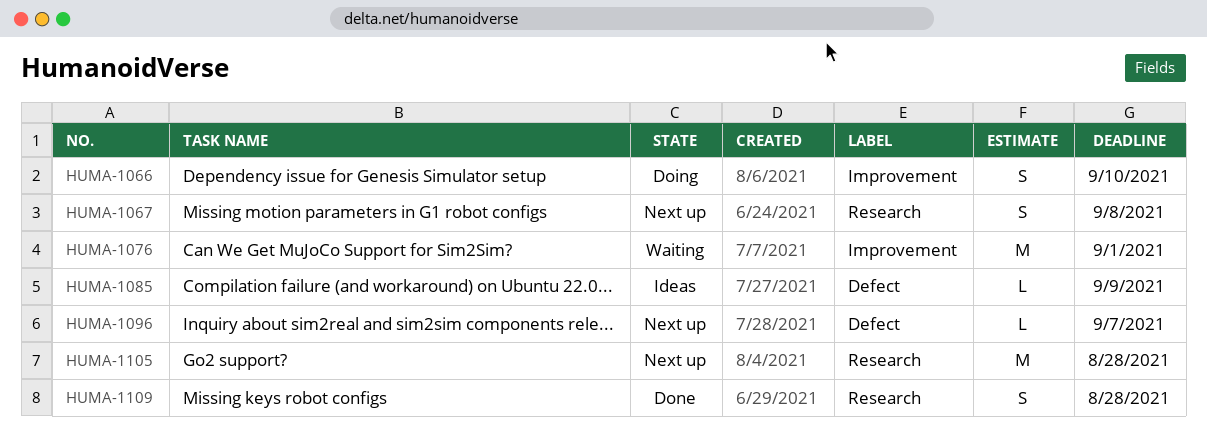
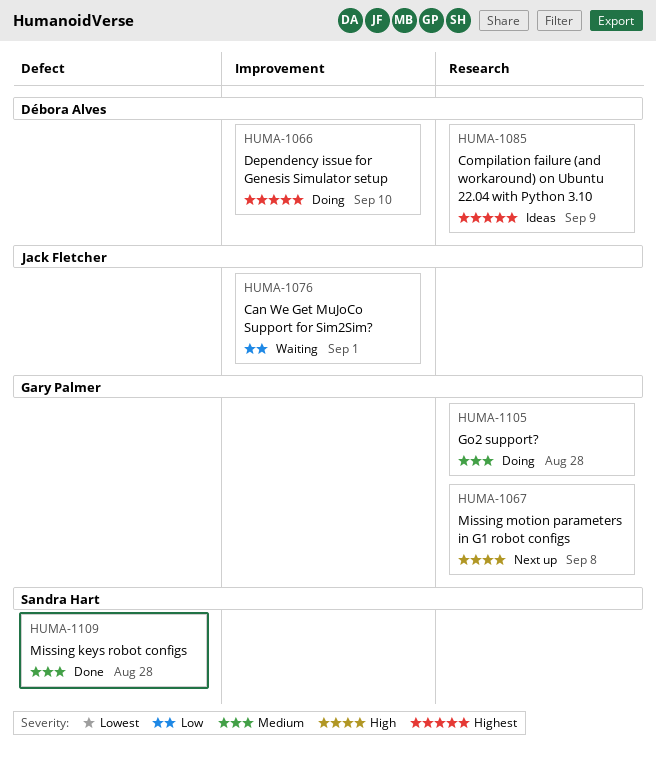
HUMA-1085, label: Defect -> Research
HUMA-1096: present -> none
HUMA-1105, status: Next up -> Doing
HUMA-1109, label: Research -> Defect

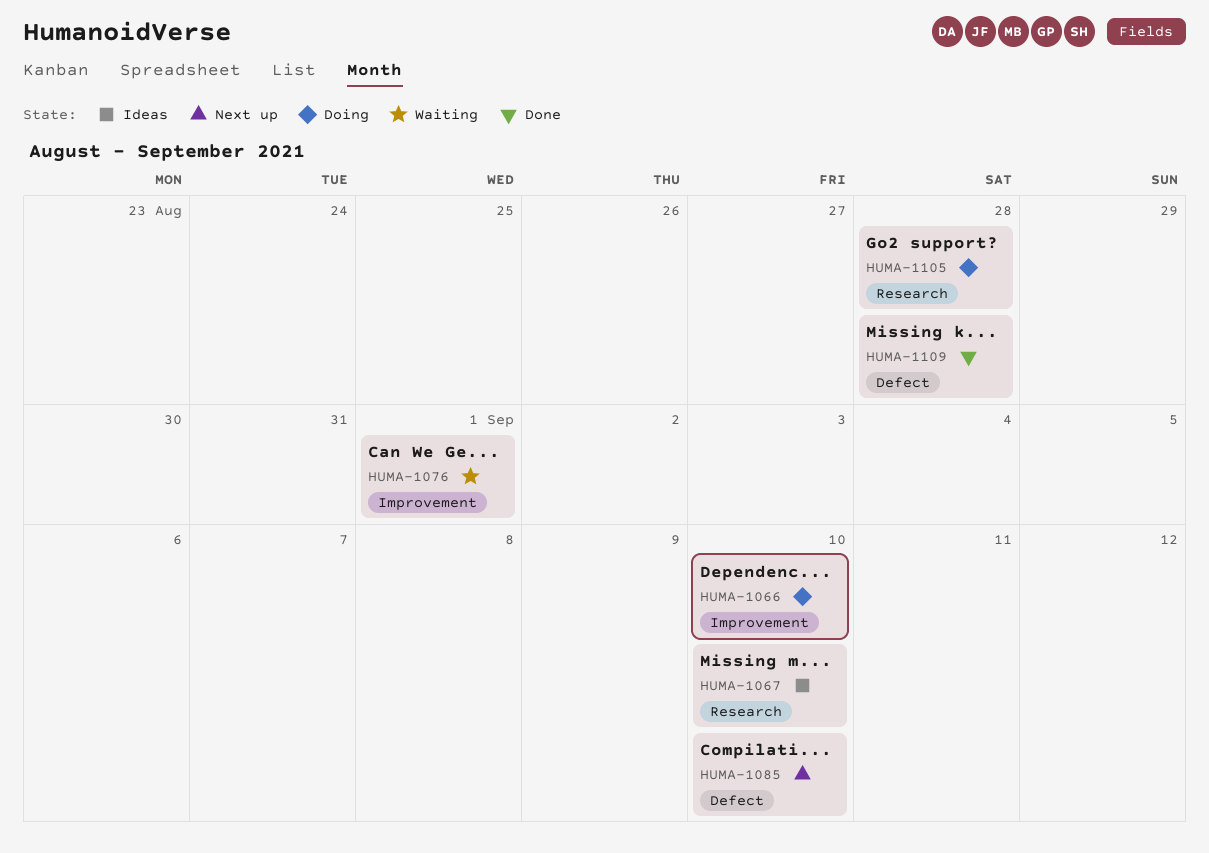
HUMA-1067, status: Next up -> Ideas
HUMA-1067, due: Sep 8 -> Sep 10
HUMA-1085, status: Ideas -> Next up
HUMA-1085, label: Research -> Defect
HUMA-1085, due: Sep 9 -> Sep 10

